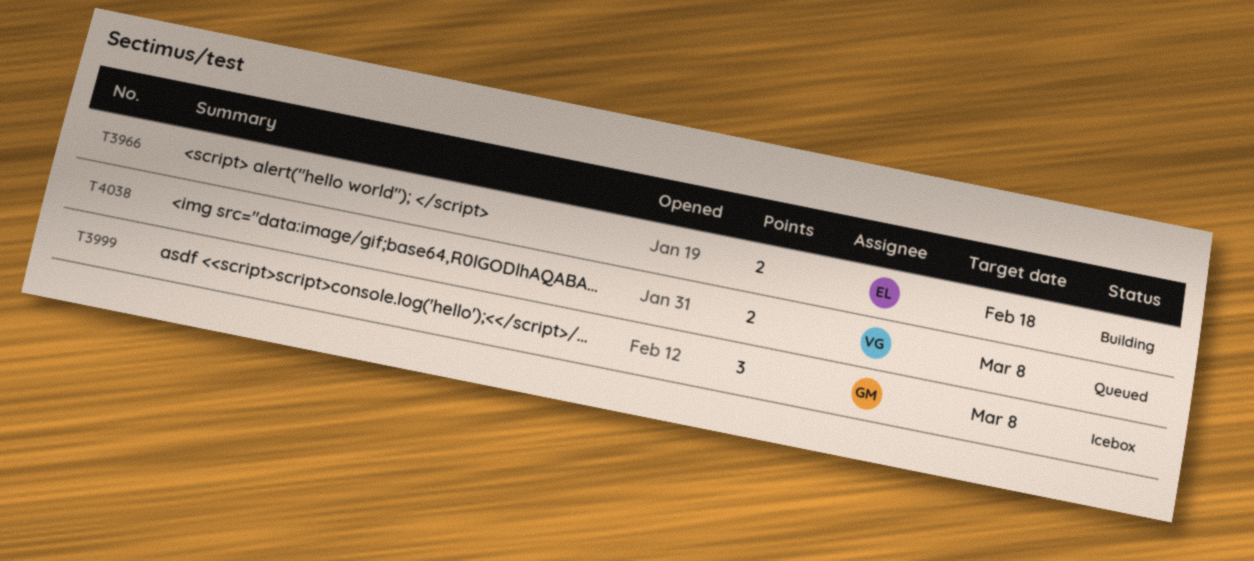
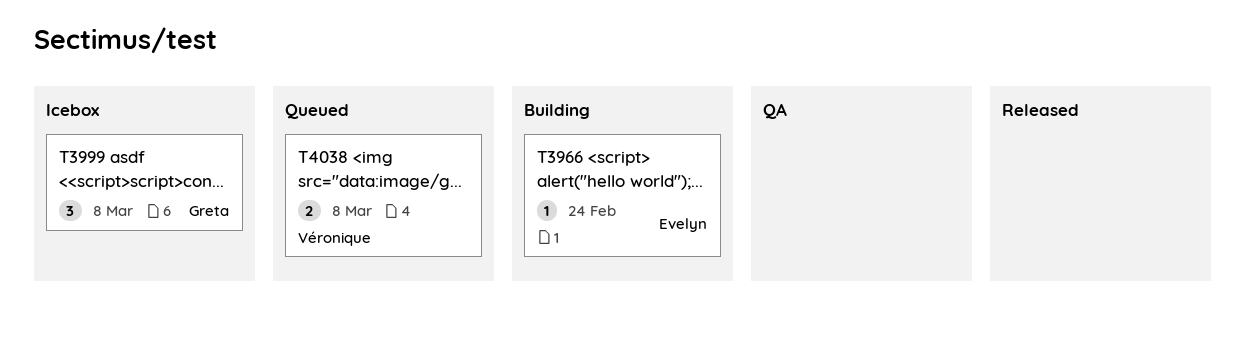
T3966, estimate: 2 -> 1
T3966, due: Feb 18 -> Feb 24

